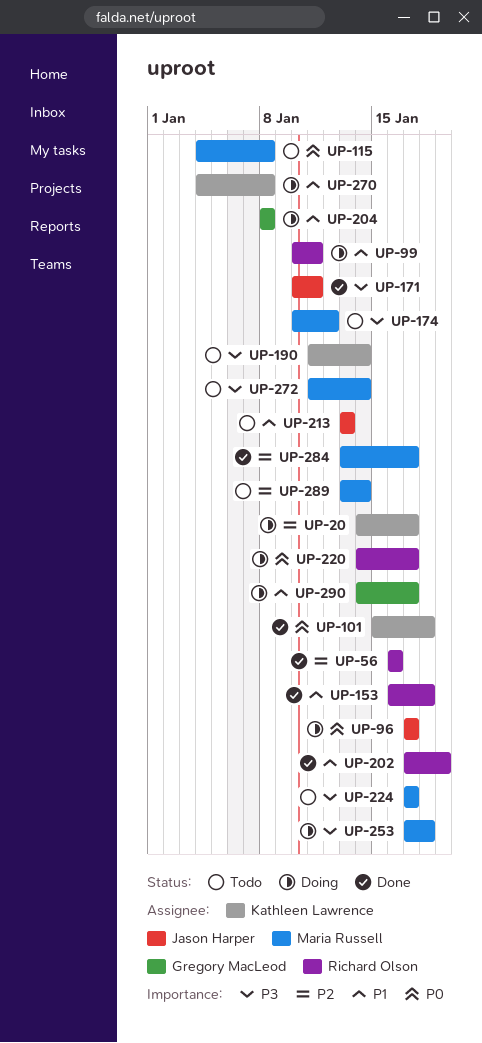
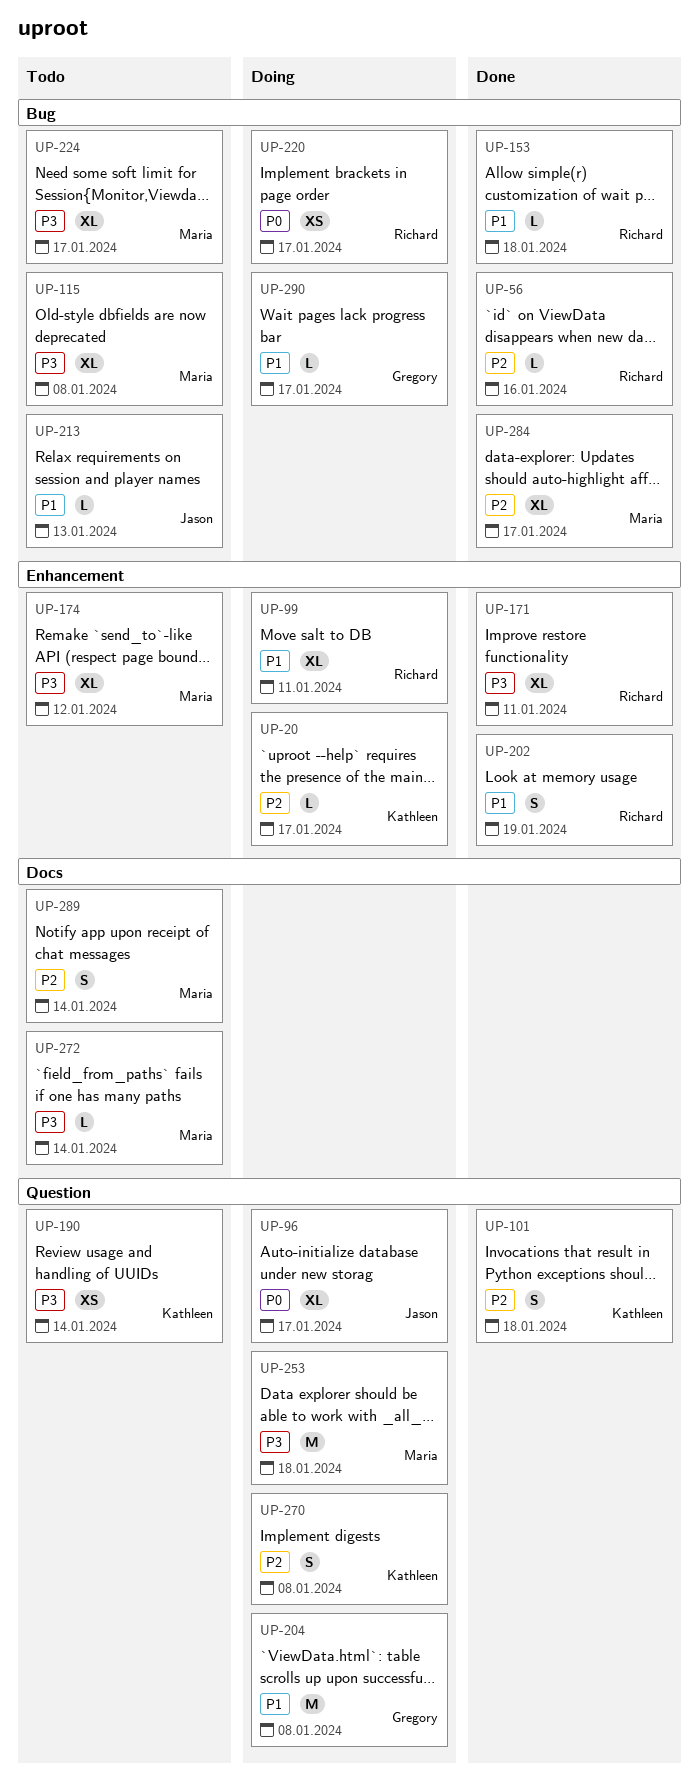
UP-101, priority: P0 -> P2
UP-115, priority: P0 -> P3
UP-171, owner: Jason Harper -> Richard Olson
UP-270, priority: P1 -> P2

